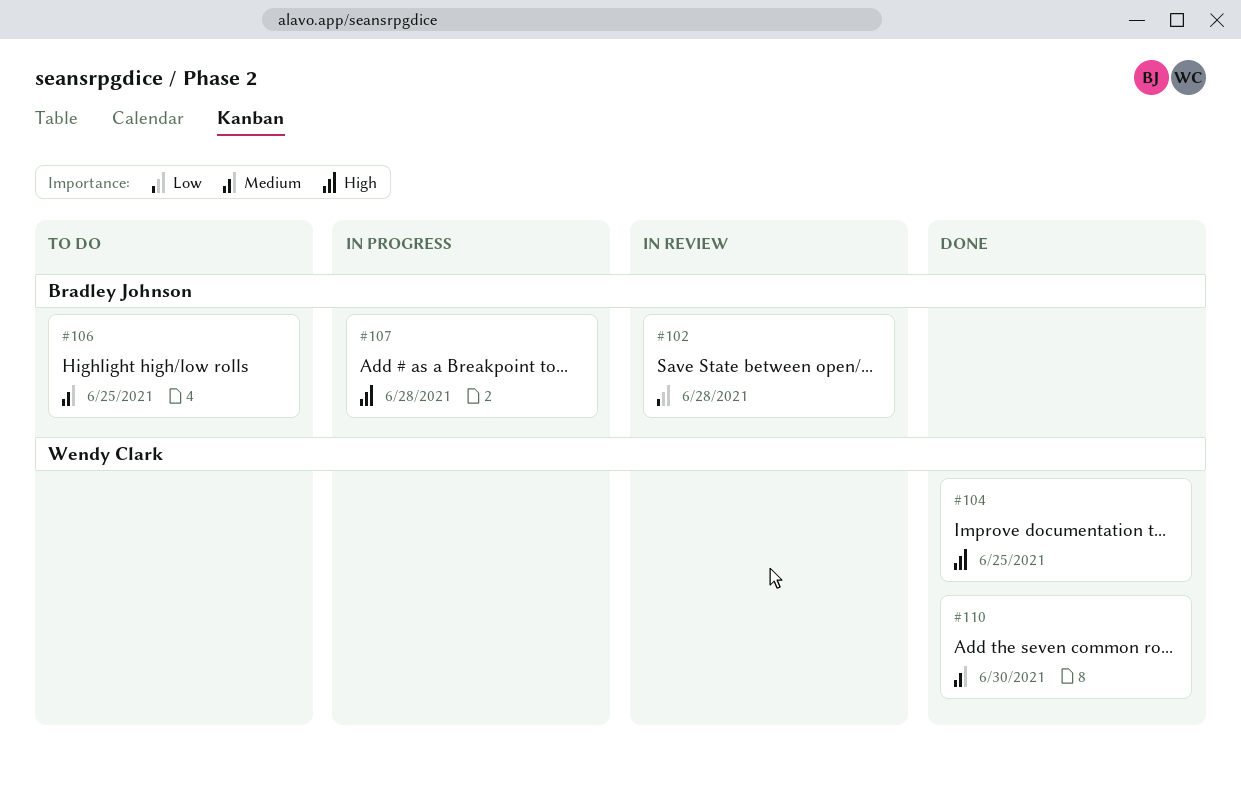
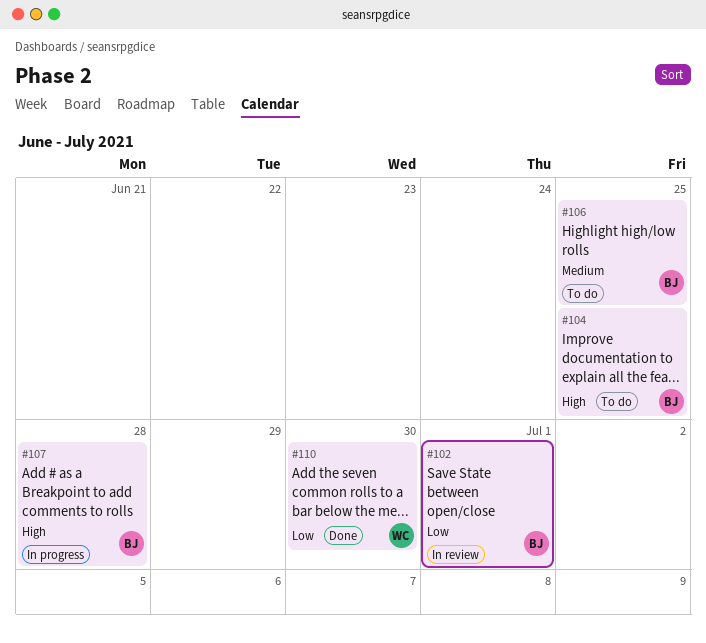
#102, due: Jun 28 -> Jul 1
#104, status: Done -> To do
#104, owner: Wendy Clark -> Bradley Johnson
#110, priority: Medium -> Low

